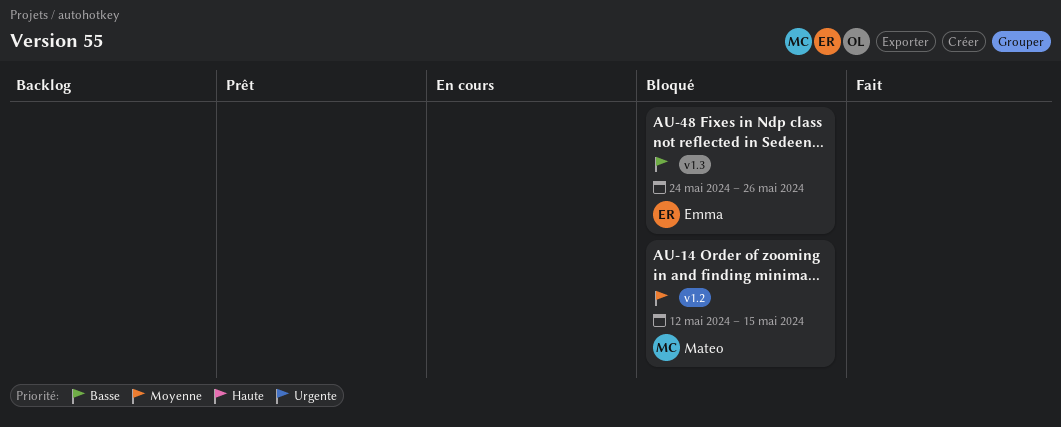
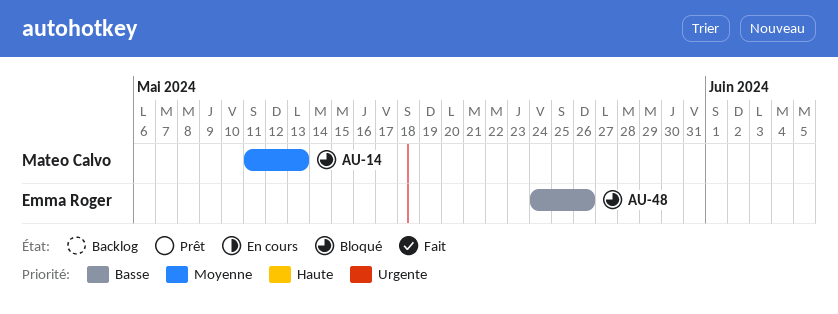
AU-14, start: May 12 -> May 11
AU-14, due: May 15 -> May 13

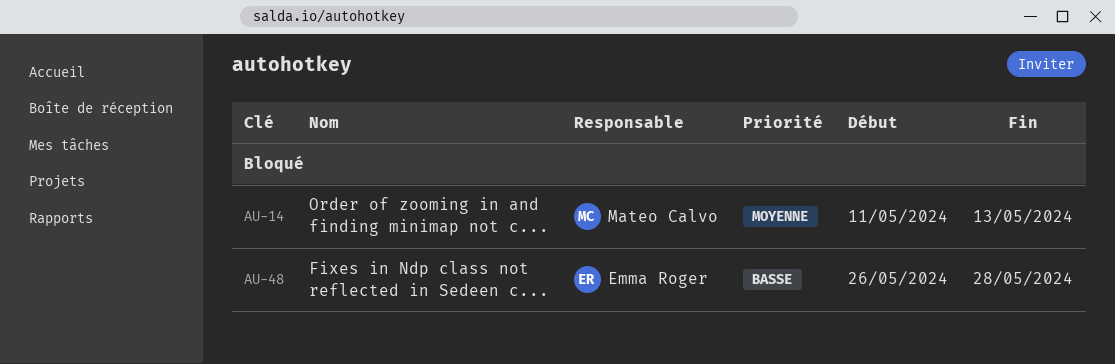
AU-48, start: May 24 -> May 26
AU-48, due: May 26 -> May 28

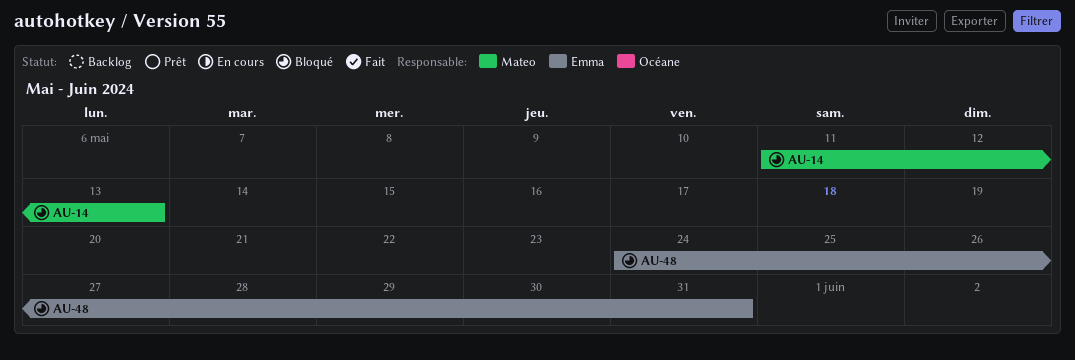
AU-48, start: May 26 -> May 24
AU-48, due: May 28 -> May 31

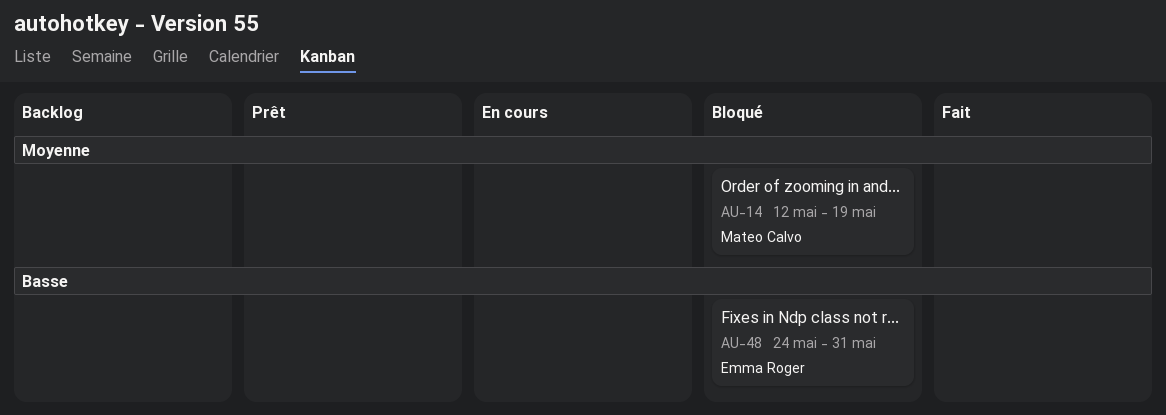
AU-14, start: May 11 -> May 12
AU-14, due: May 13 -> May 19

